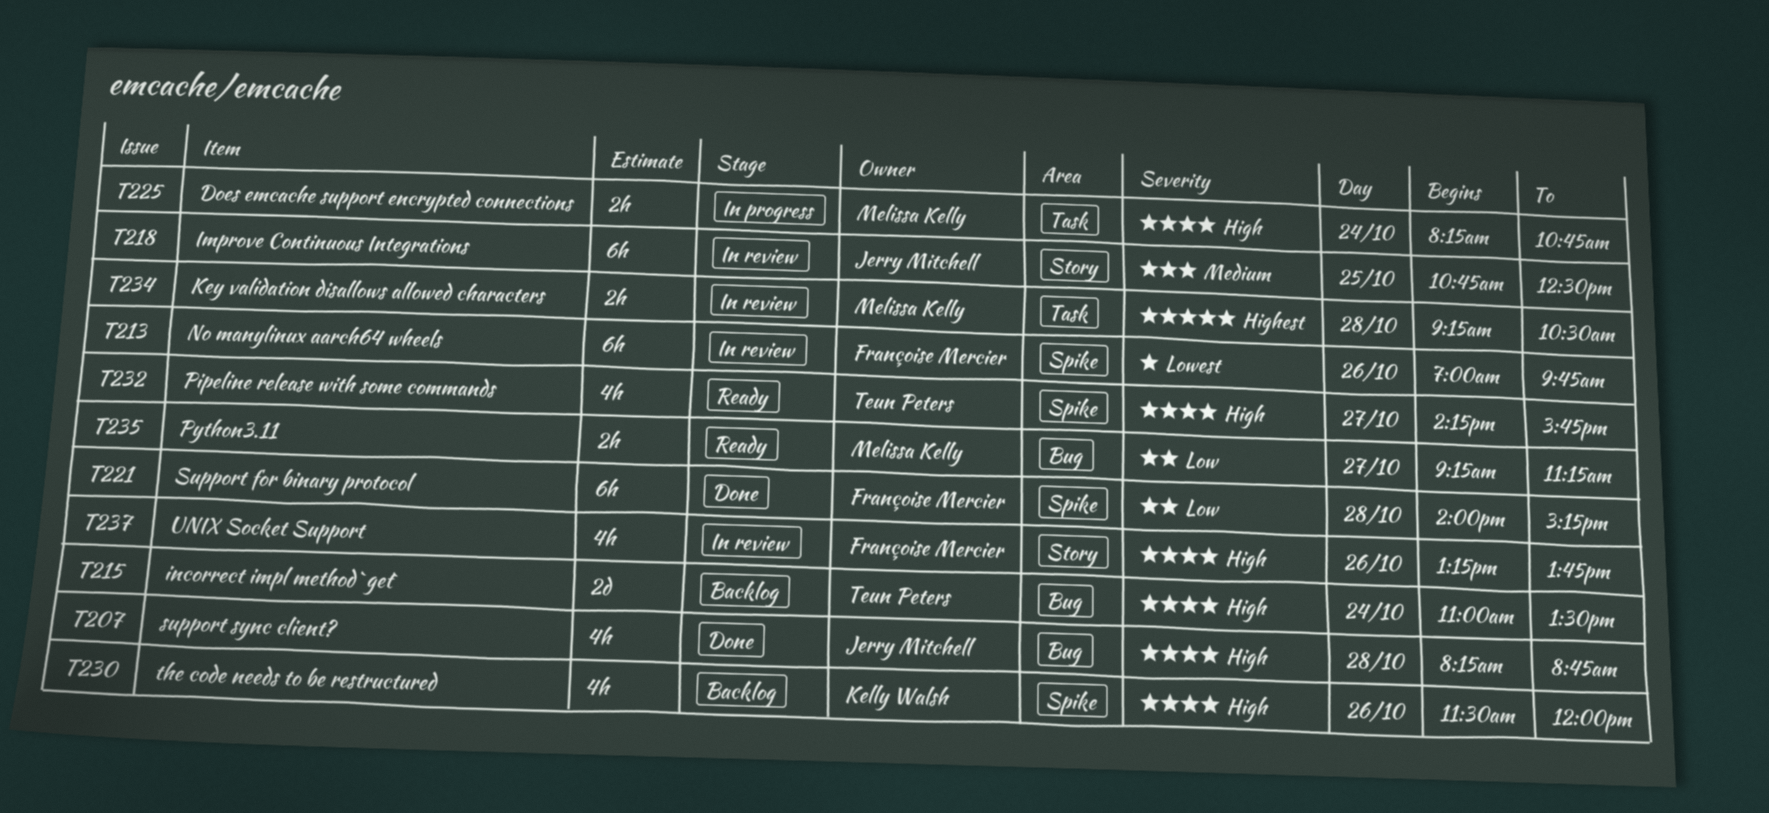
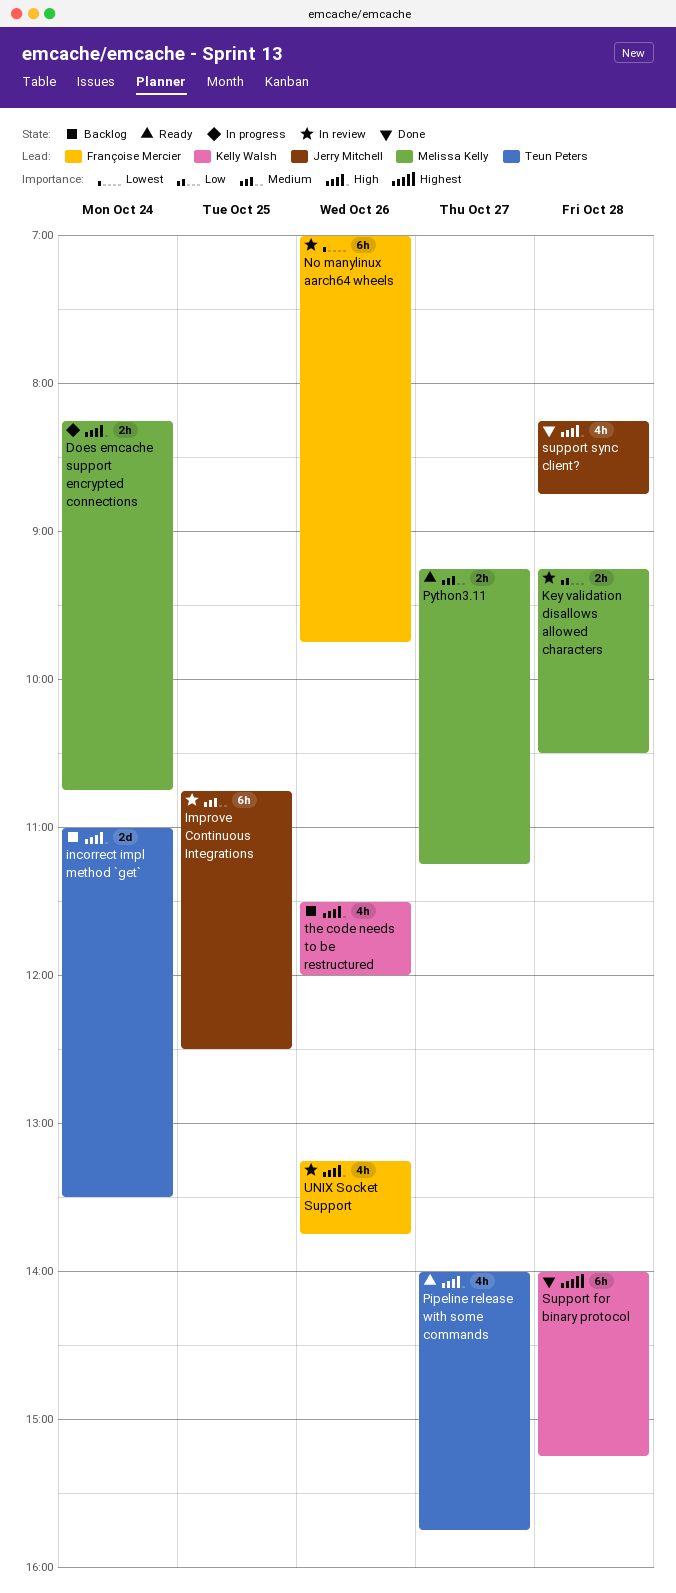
Key validation disallows allowed characters, priority: Highest -> Low
Pipeline release with some commands, begins: 14:15 -> 14:00
Python3.11, priority: Low -> Medium
Support for binary protocol, owner: Françoise Mercier -> Kelly Walsh
Support for binary protocol, priority: Low -> Highest

